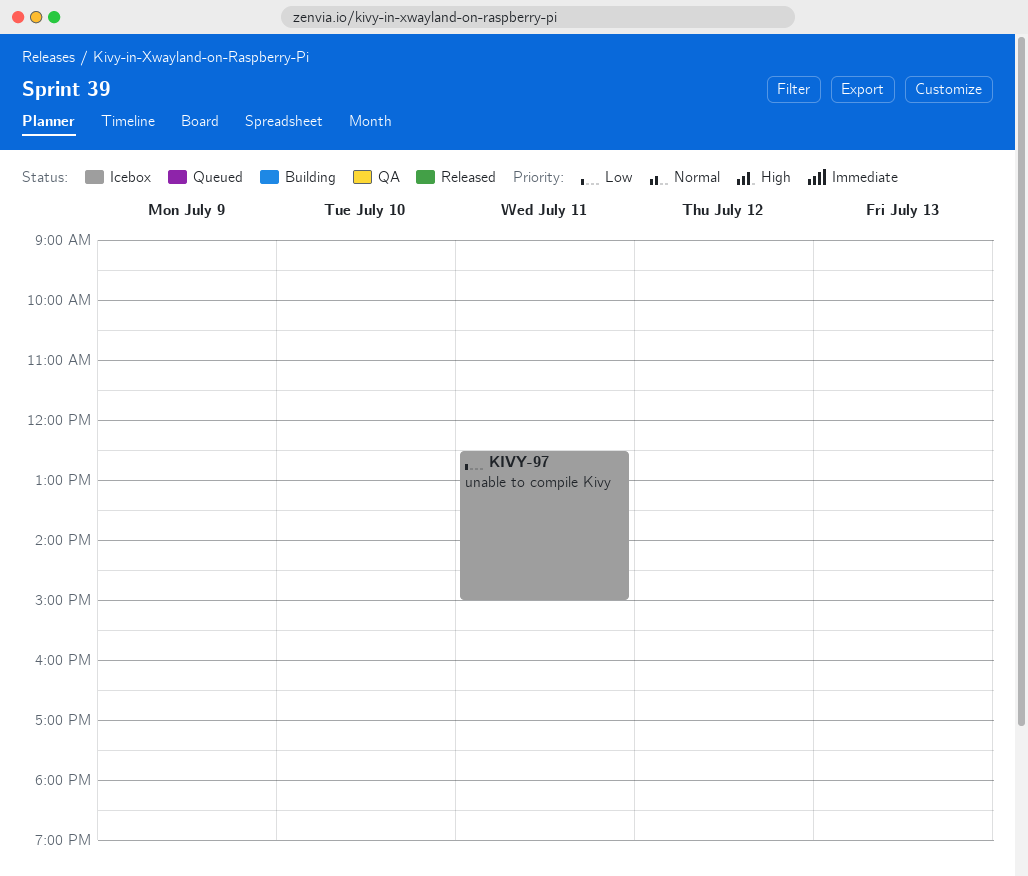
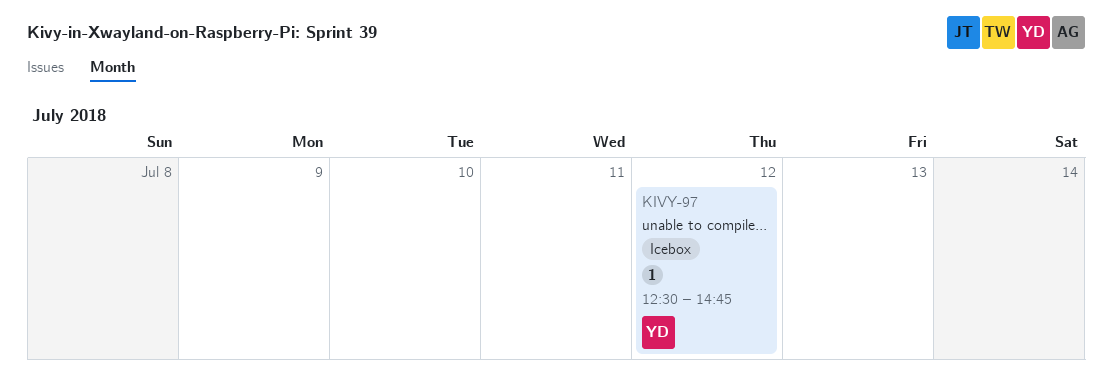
KIVY-97, day: Jul 11 -> Jul 12
KIVY-97, ends: 15:00 -> 14:45

